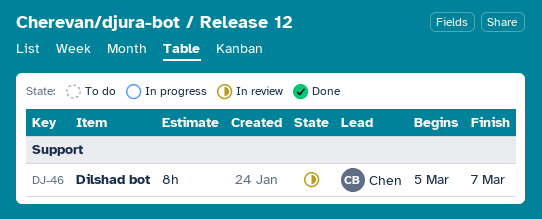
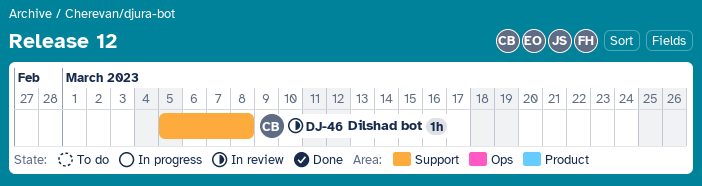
DJ-46, estimate: 8h -> 1h
DJ-46, due: Mar 7 -> Mar 8

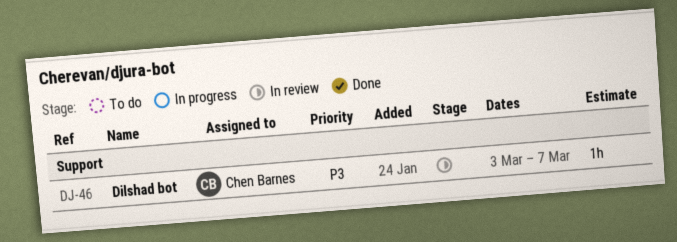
DJ-46, start: Mar 5 -> Mar 3
DJ-46, due: Mar 8 -> Mar 7

